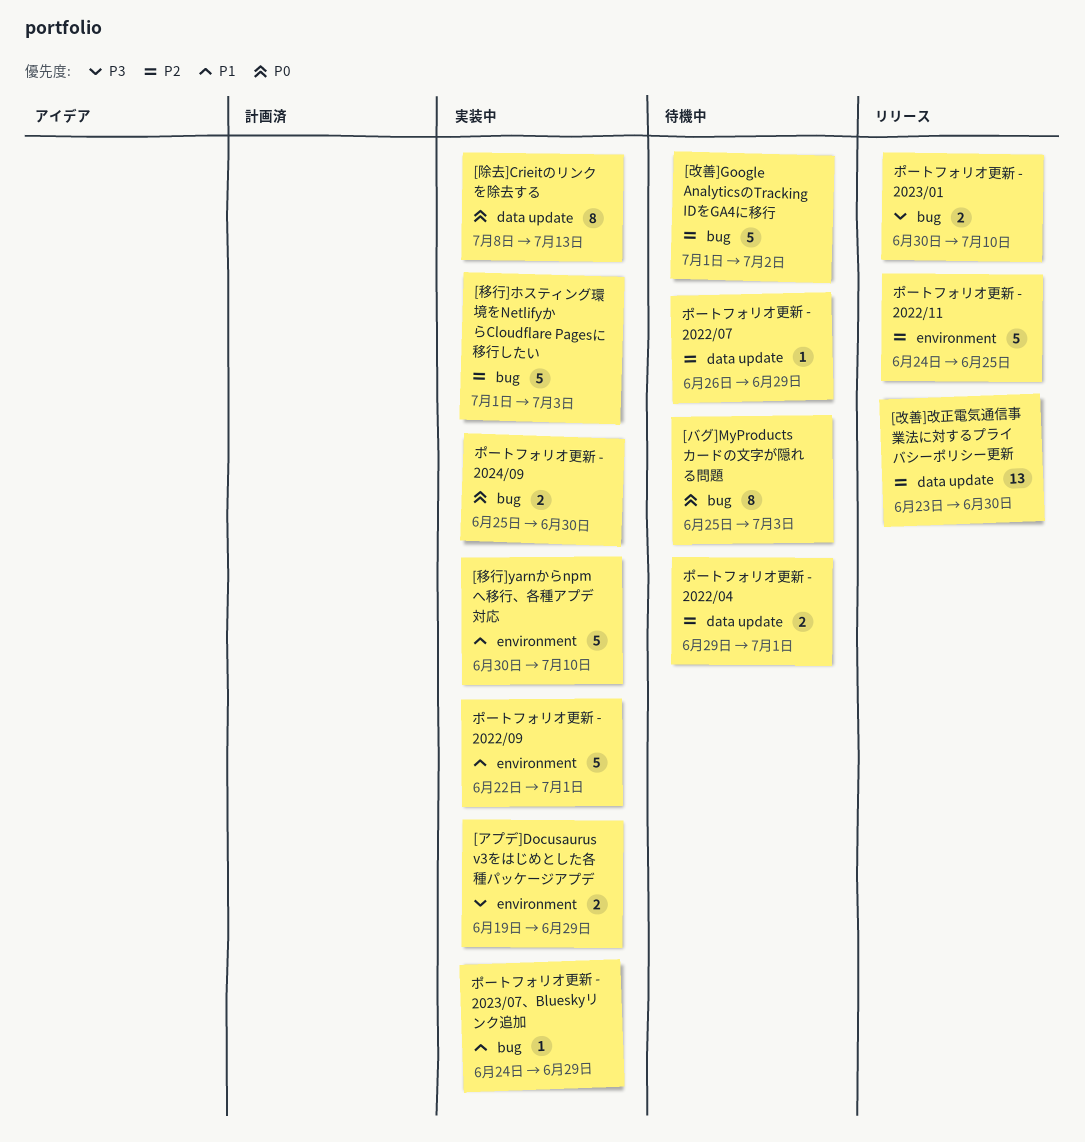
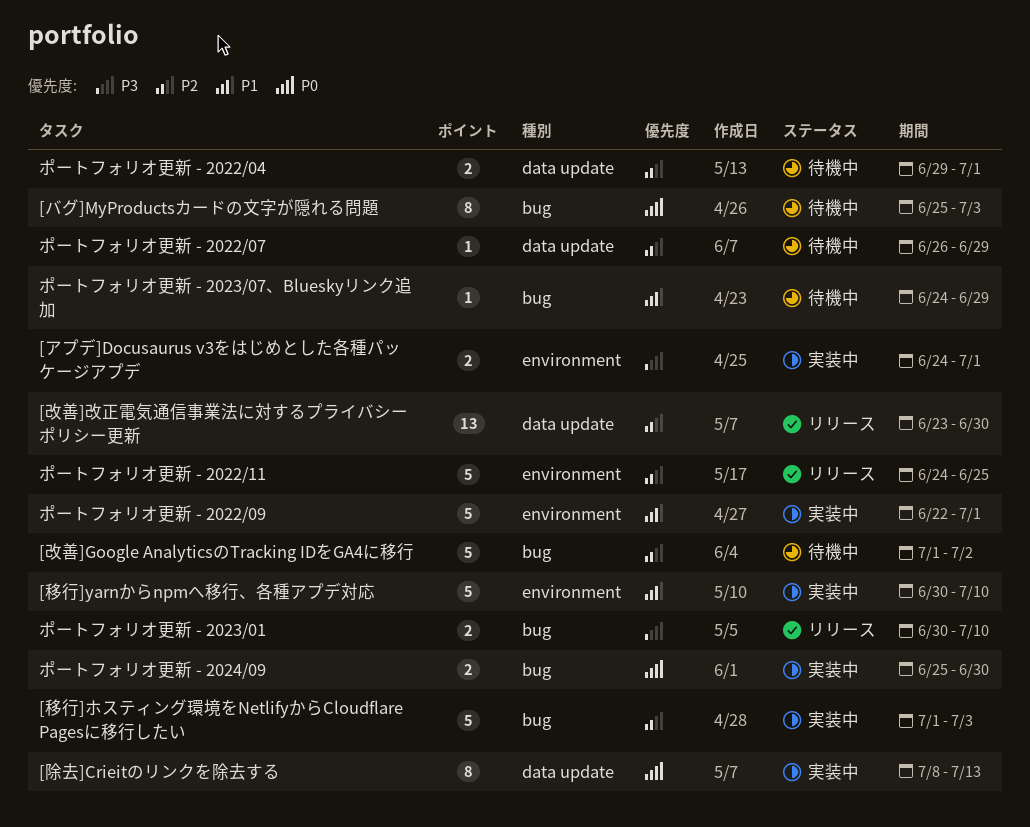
[アプデ]Docusaurus v3をはじめとした各種パッケージアプデ, start: Jun 19 -> Jun 24
[アプデ]Docusaurus v3をはじめとした各種パッケージアプデ, due: Jun 29 -> Jul 1
ポートフォリオ更新 - 2023/07、Blueskyリンク追加, status: 実装中 -> 待機中

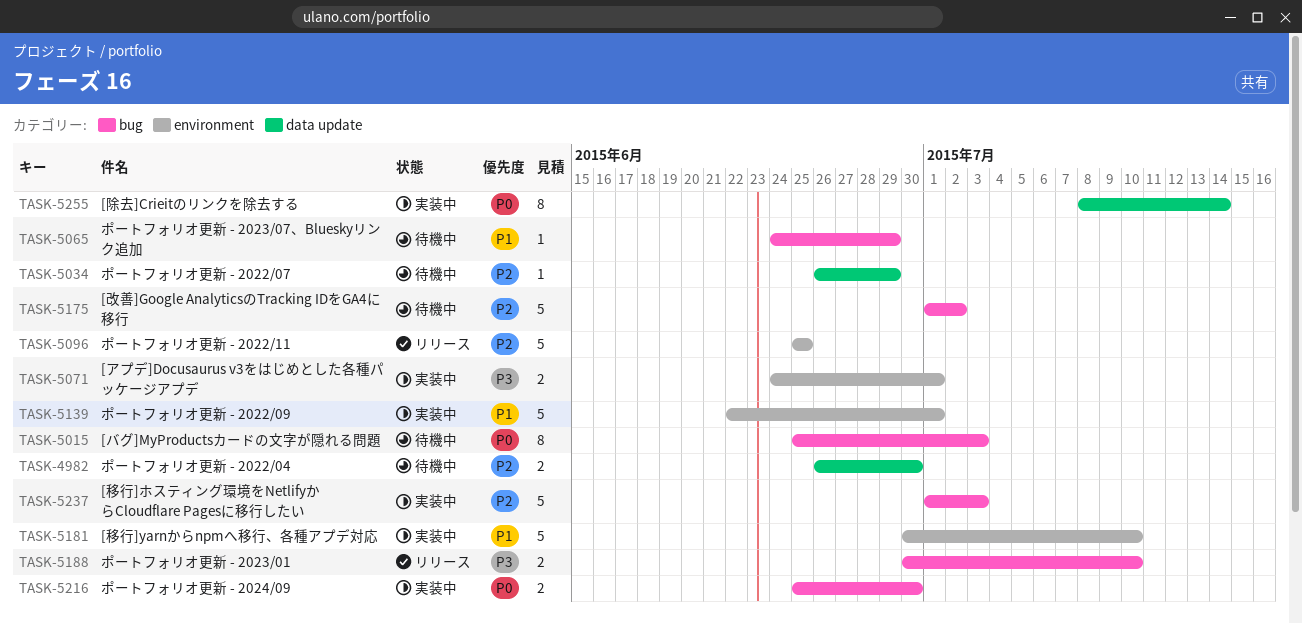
[改善]改正電気通信事業法に対するプライバシーポリシー更新: present -> none
[除去]Crieitのリンクを除去する, due: Jul 13 -> Jul 14
ポートフォリオ更新 - 2022/04, start: Jun 29 -> Jun 26
ポートフォリオ更新 - 2022/04, due: Jul 1 -> Jun 30
ポートフォリオ更新 - 2022/11, start: Jun 24 -> Jun 25

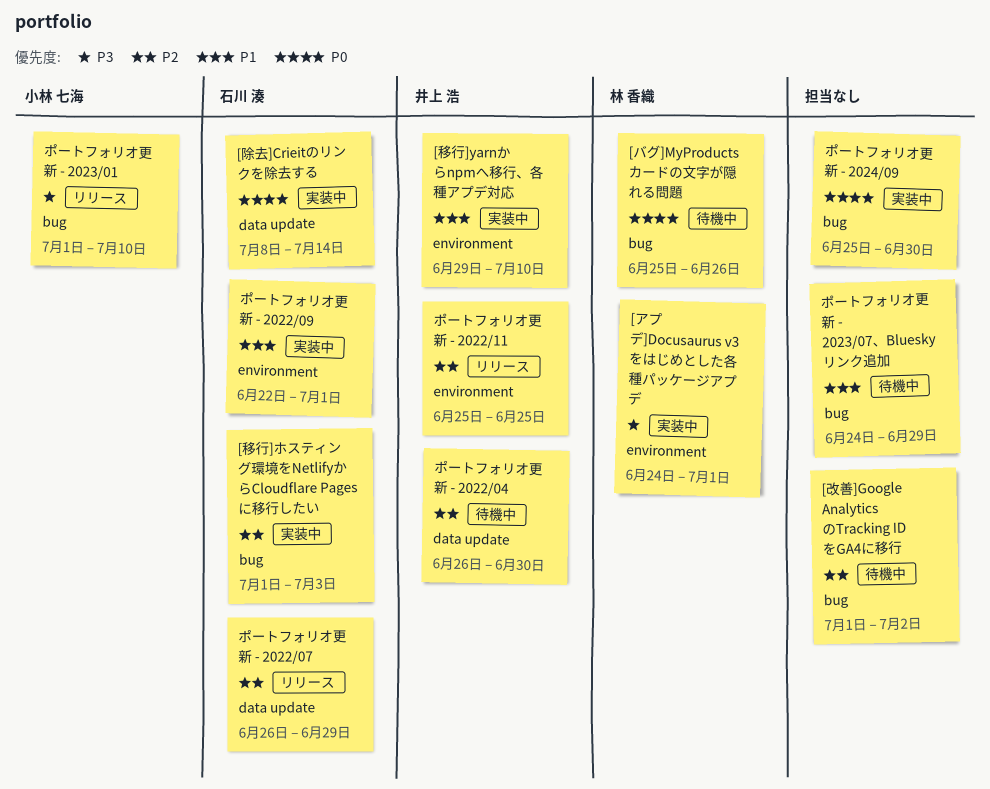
[バグ]MyProductsカードの文字が隠れる問題, due: Jul 3 -> Jun 26
[移行]yarnからnpmへ移行、各種アプデ対応, start: Jun 30 -> Jun 29
ポートフォリオ更新 - 2022/07, status: 待機中 -> リリース
ポートフォリオ更新 - 2023/01, start: Jun 30 -> Jul 1

